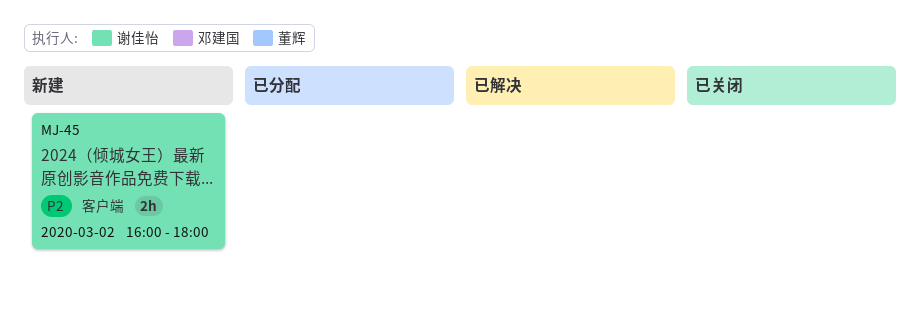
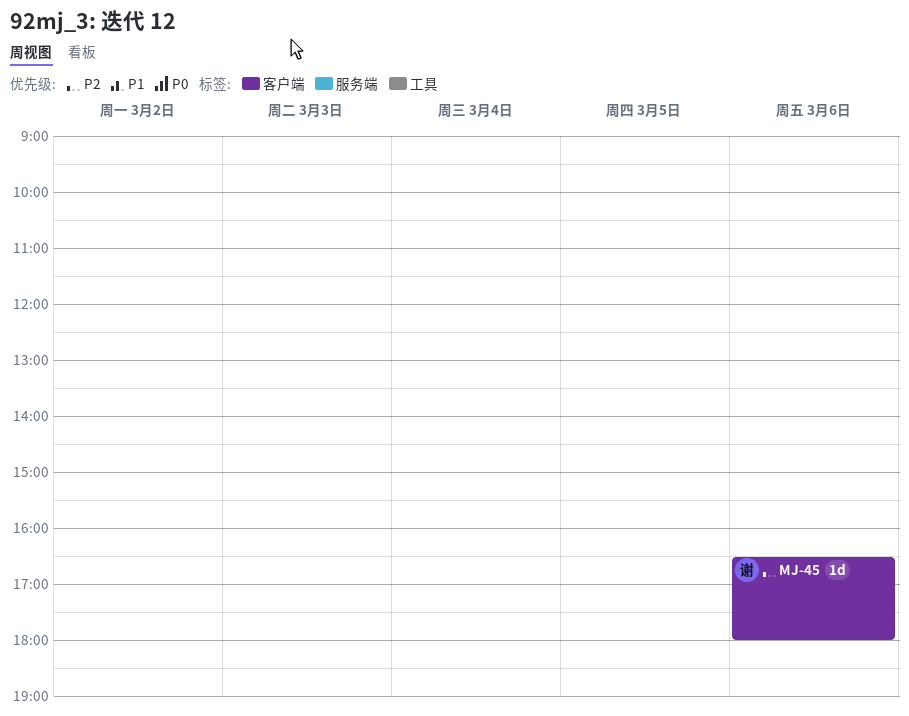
MJ-45, estimate: 2h -> 1d
MJ-45, day: Mar 2 -> Mar 6
MJ-45, begins: 16:00 -> 16:30

